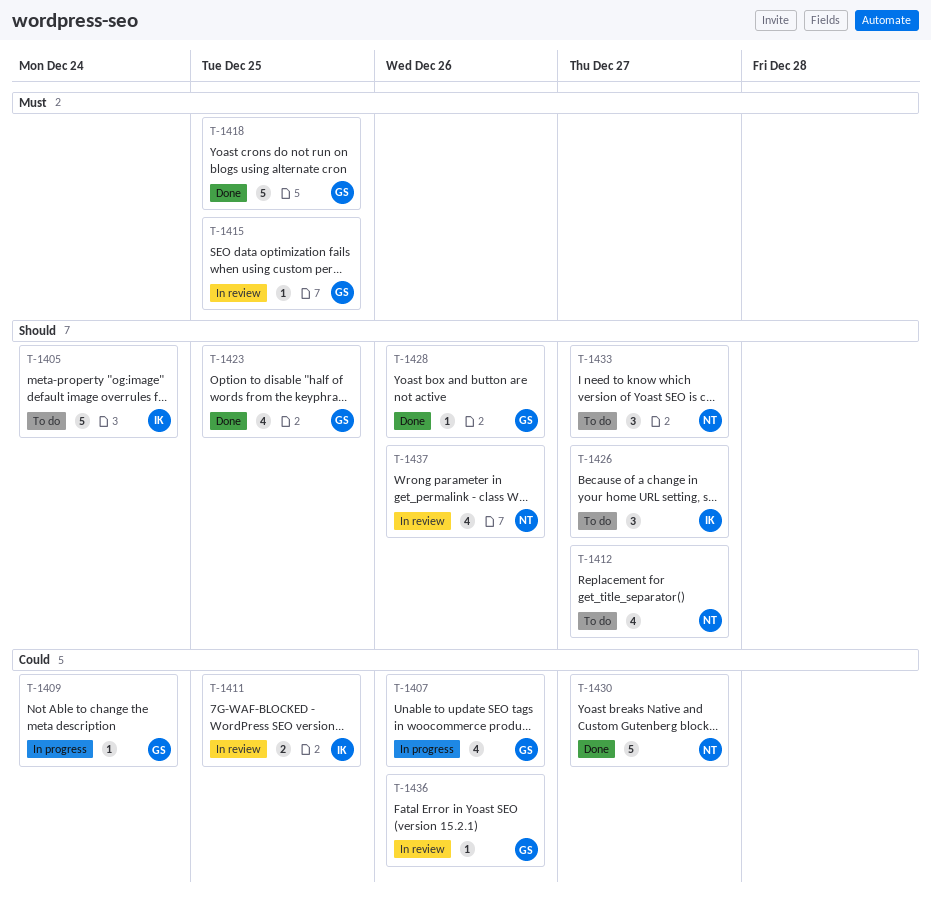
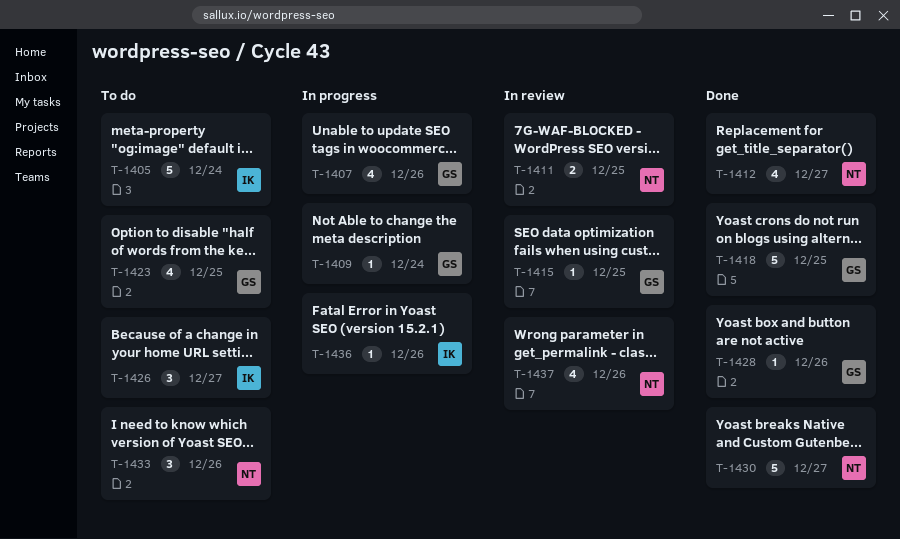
T-1411, owner: IK -> NT
T-1412, status: To do -> Done
T-1423, status: Done -> To do
T-1433, due: Dec 27 -> Dec 26
T-1436, status: In review -> In progress
T-1436, owner: GS -> IK

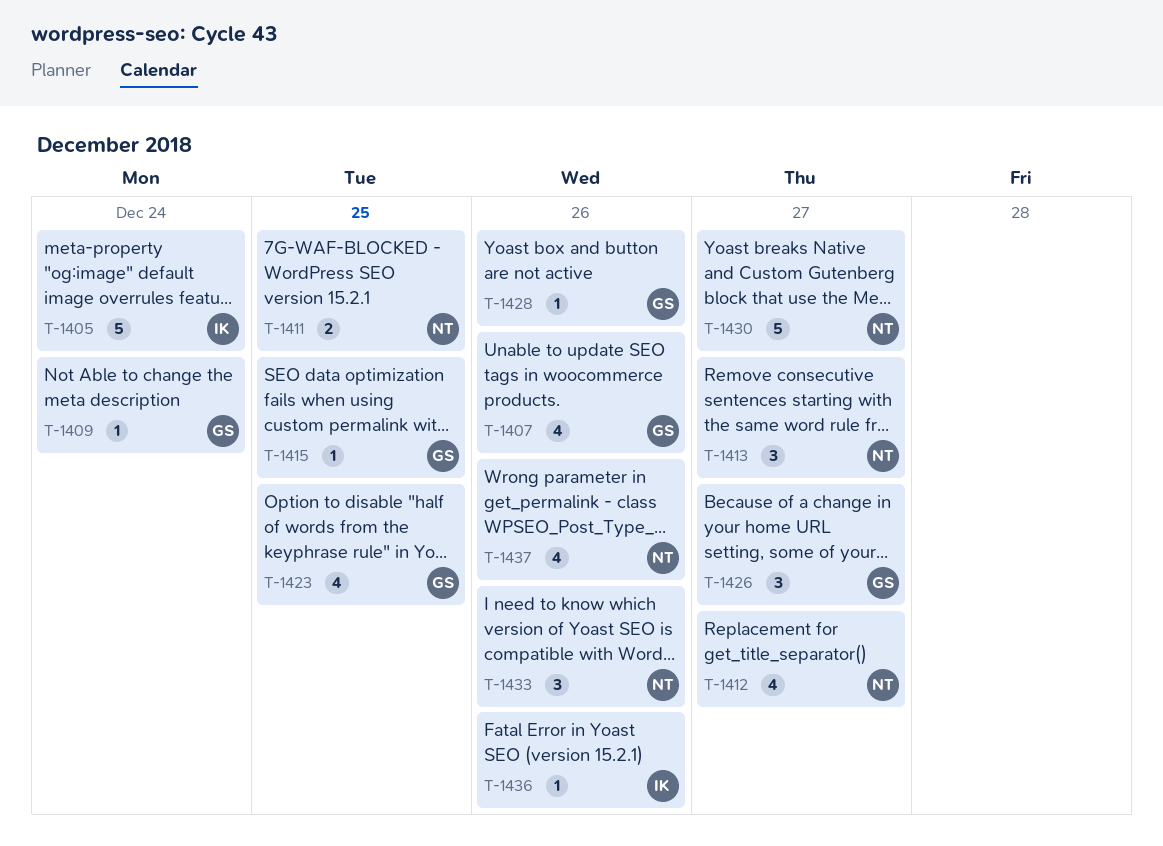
T-1413: none -> present
T-1418: present -> none
T-1426, owner: IK -> GS

